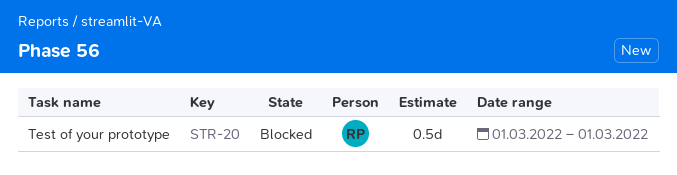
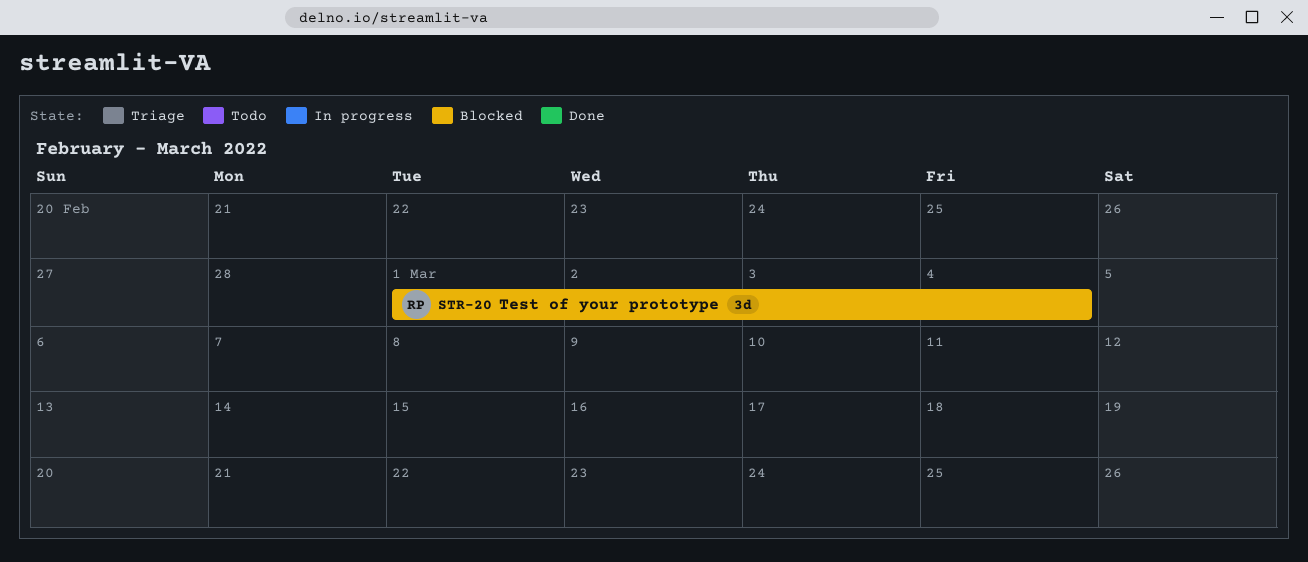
STR-20, estimate: 0.5d -> 3d
STR-20, due: Mar 1 -> Mar 4

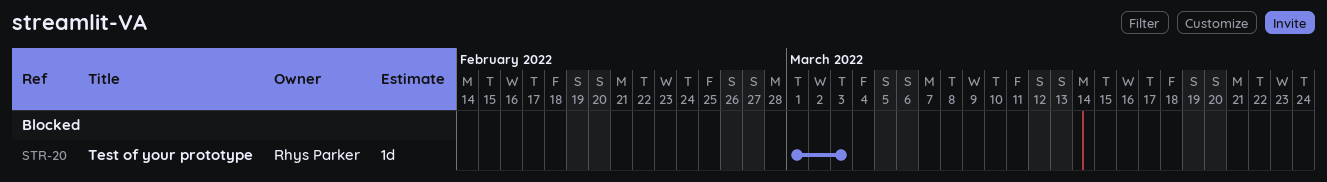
STR-20, estimate: 3d -> 1d
STR-20, due: Mar 4 -> Mar 3

